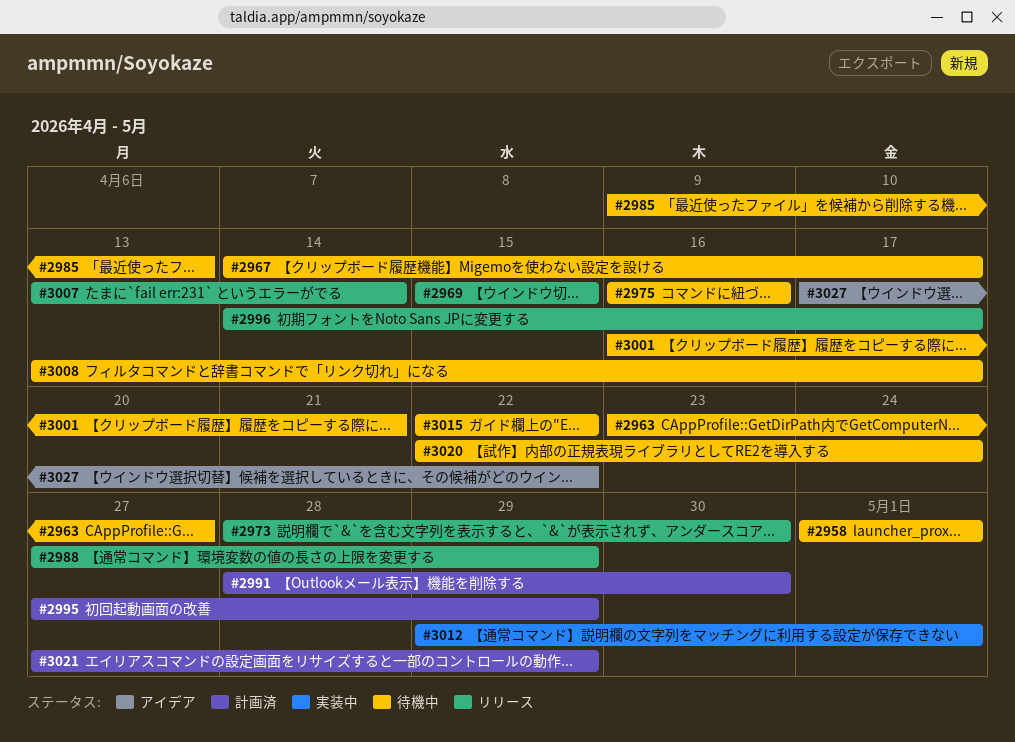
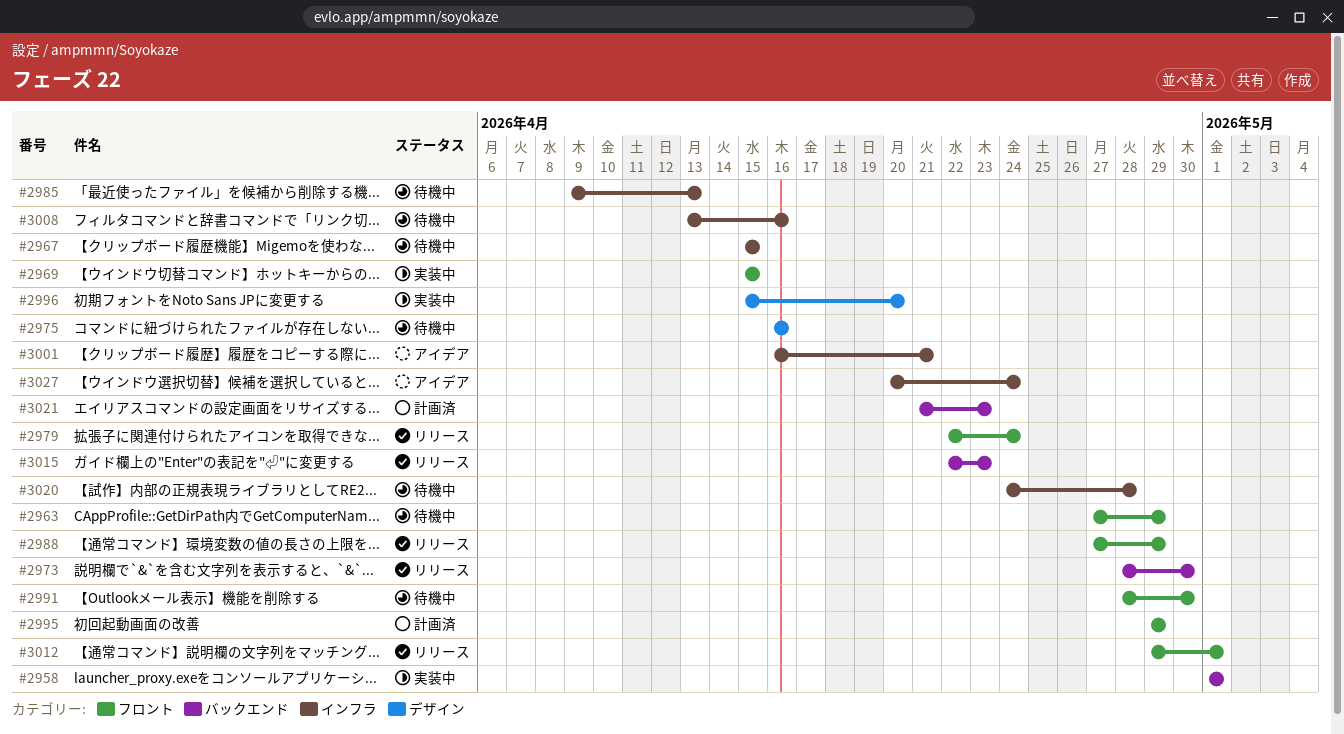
#2958, status: 待機中 -> 実装中
#2963, start: Apr 23 -> Apr 27
#2963, due: Apr 27 -> Apr 29
#2967, start: Apr 14 -> Apr 15
#2967, due: Apr 17 -> Apr 15
#2969, status: リリース -> 実装中
#2979: none -> present
#2991, status: 計画済 -> 待機中
#2995, start: Apr 27 -> Apr 29
#2996, status: リリース -> 実装中
#2996, start: Apr 14 -> Apr 15
#2996, due: Apr 17 -> Apr 20
#3001, status: 待機中 -> アイデア
#3007: present -> none
#3008, due: Apr 17 -> Apr 16
#3012, status: 実装中 -> リリース
#3015, status: 待機中 -> リリース
#3015, due: Apr 22 -> Apr 23
#3020, start: Apr 22 -> Apr 24
#3020, due: Apr 24 -> Apr 28
#3021, start: Apr 27 -> Apr 21
#3021, due: Apr 29 -> Apr 23
#3027, start: Apr 17 -> Apr 20
#3027, due: Apr 22 -> Apr 24

